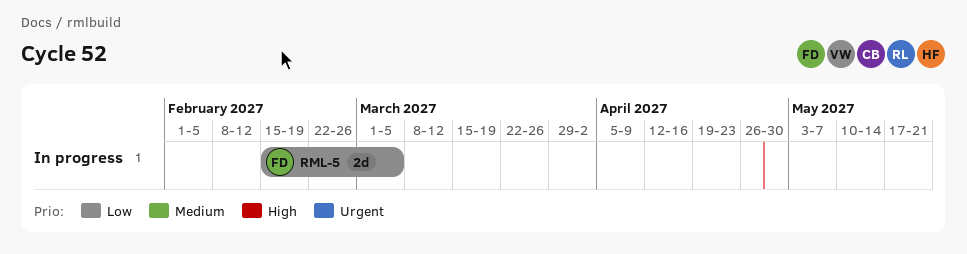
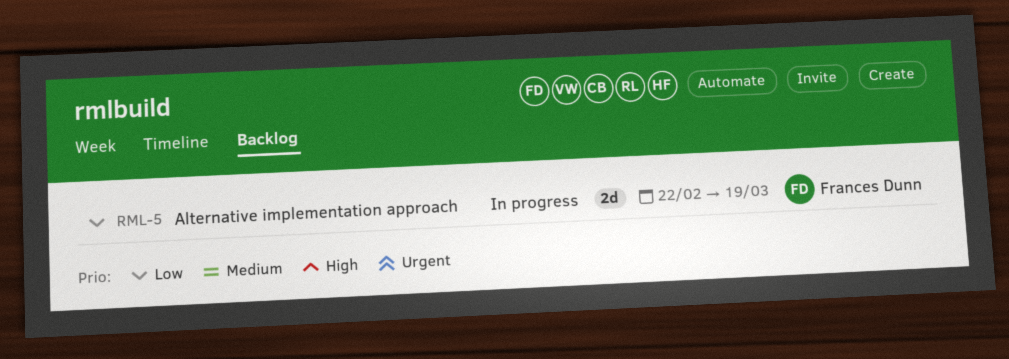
RML-5, start: Feb 15 -> Feb 22
RML-5, due: Mar 5 -> Mar 19

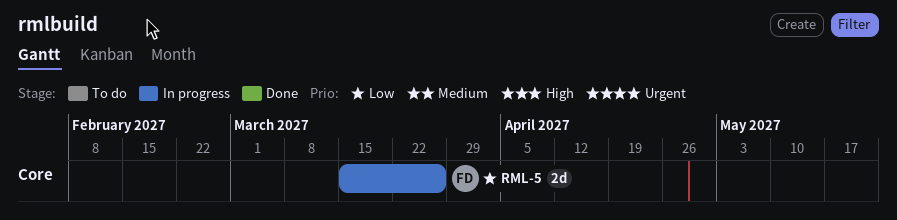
RML-5, start: Feb 22 -> Mar 15
RML-5, due: Mar 19 -> Mar 26

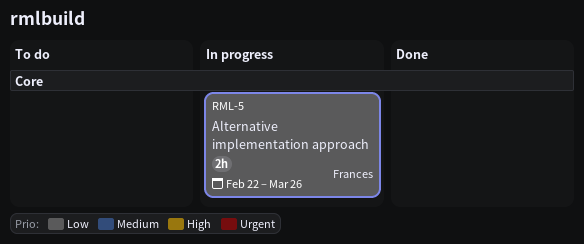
RML-5, estimate: 2d -> 2h
RML-5, start: Mar 15 -> Feb 22

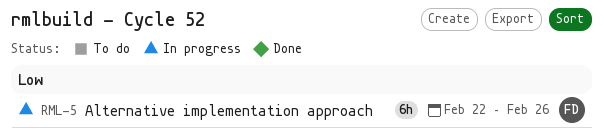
RML-5, estimate: 2h -> 6h
RML-5, due: Mar 26 -> Feb 26

